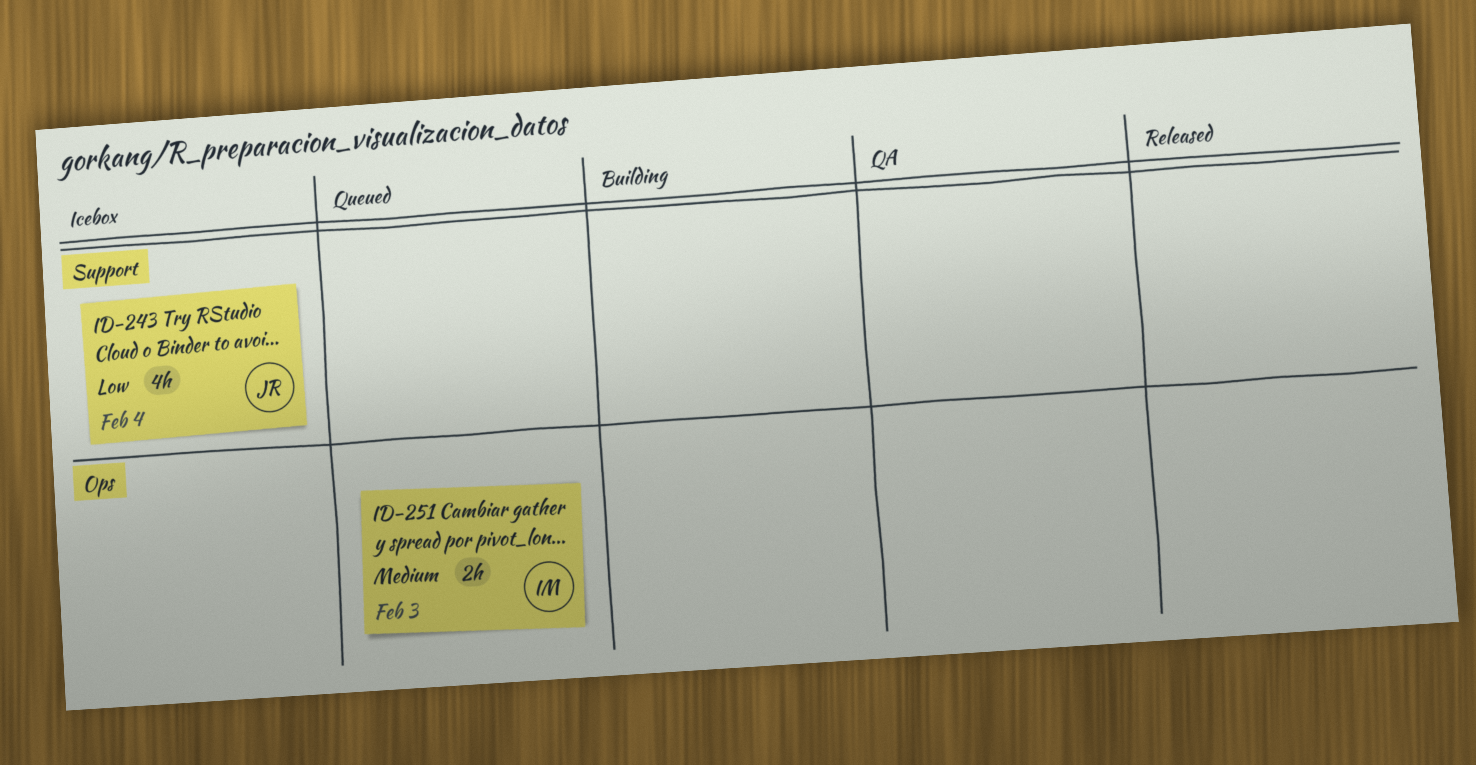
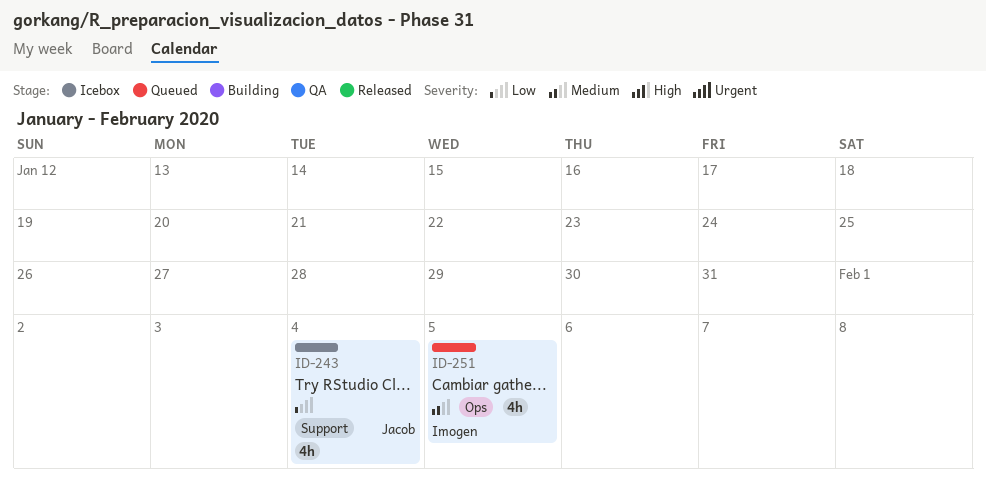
ID-251, estimate: 2h -> 4h
ID-251, due: Feb 3 -> Feb 5

